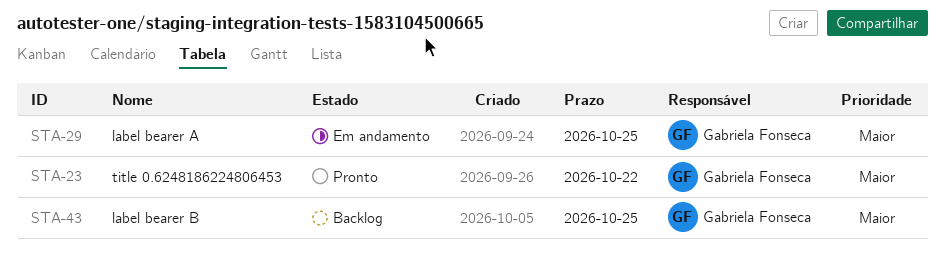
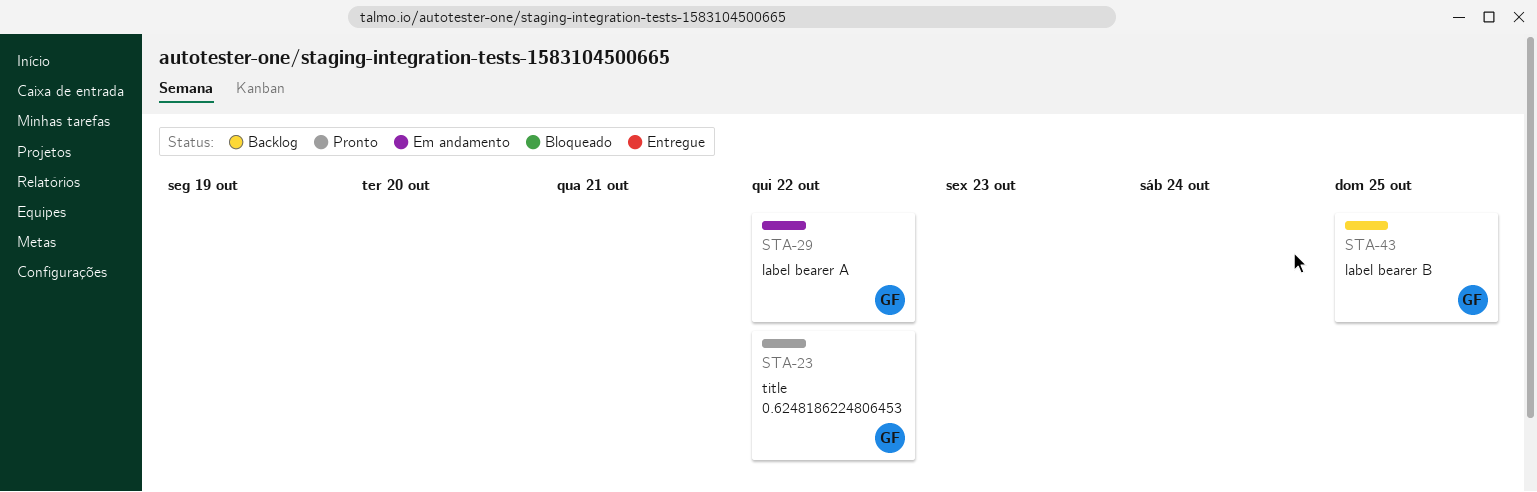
STA-29, due: Oct 25 -> Oct 22

